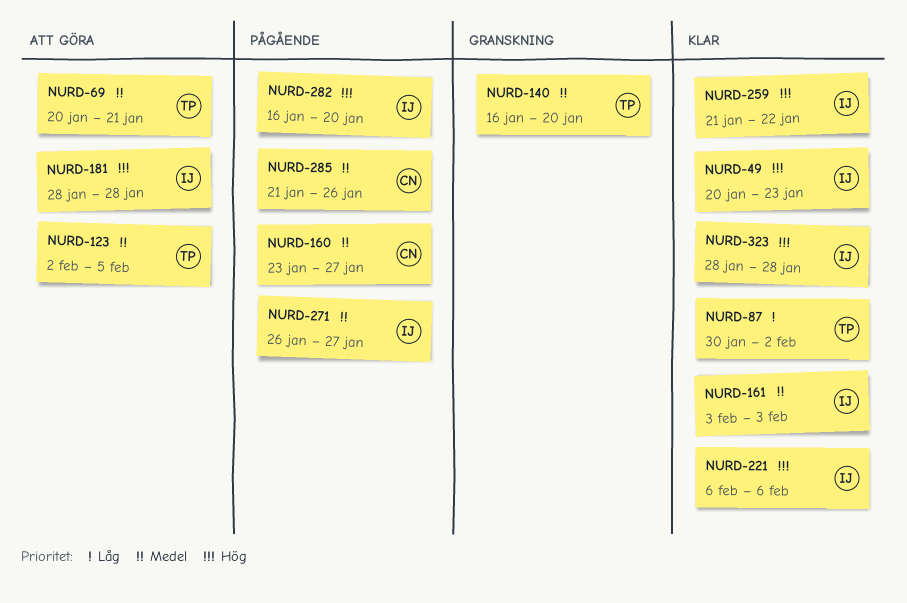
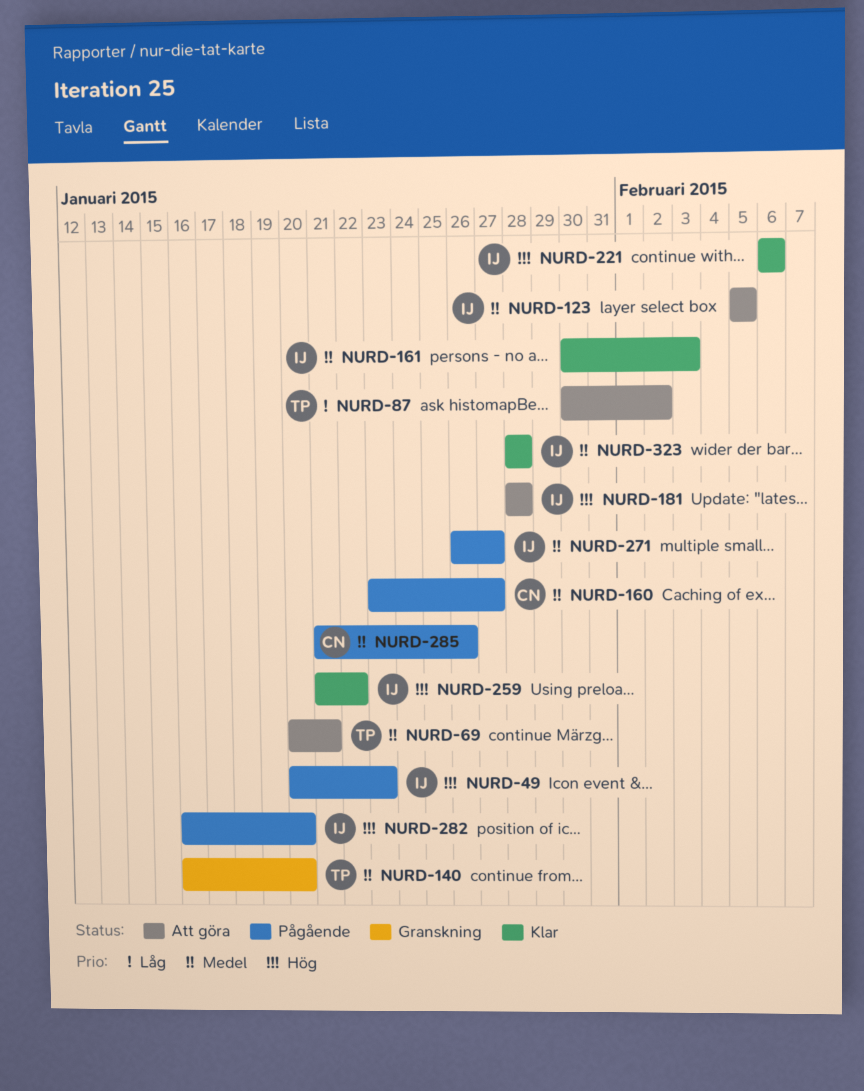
NURD-49, status: Klar -> Pågående
NURD-87, status: Klar -> Att göra
NURD-123, owner: TP -> IJ
NURD-123, start: Feb 2 -> Feb 5
NURD-161, start: Feb 3 -> Jan 30
NURD-323, priority: Hög -> Medel

